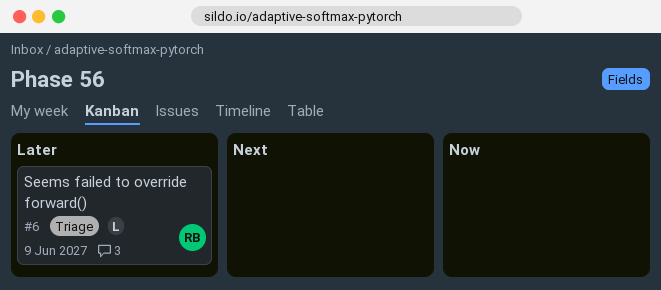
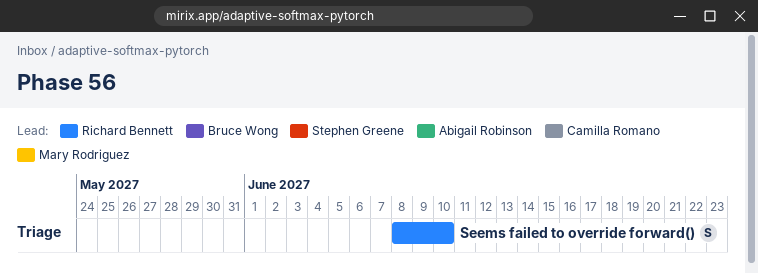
Seems failed to override forward(), estimate: L -> S
Seems failed to override forward(), due: Jun 9 -> Jun 10

